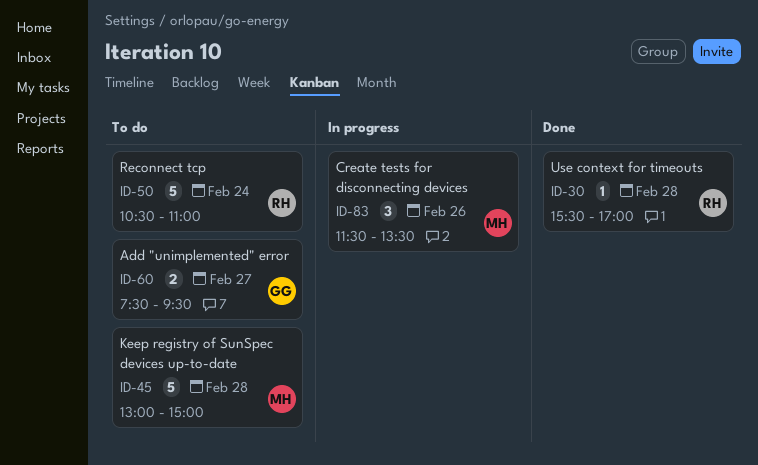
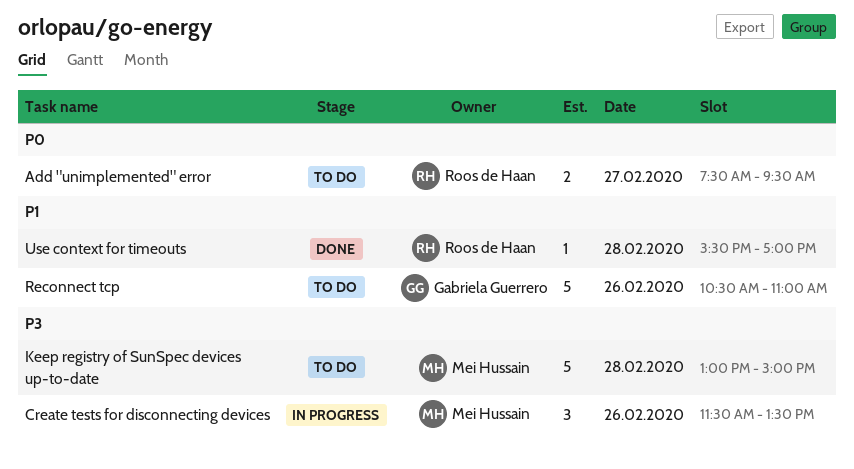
Add "unimplemented" error, owner: Gabriela Guerrero -> Roos de Haan
Reconnect tcp, owner: Roos de Haan -> Gabriela Guerrero
Reconnect tcp, day: Feb 24 -> Feb 26

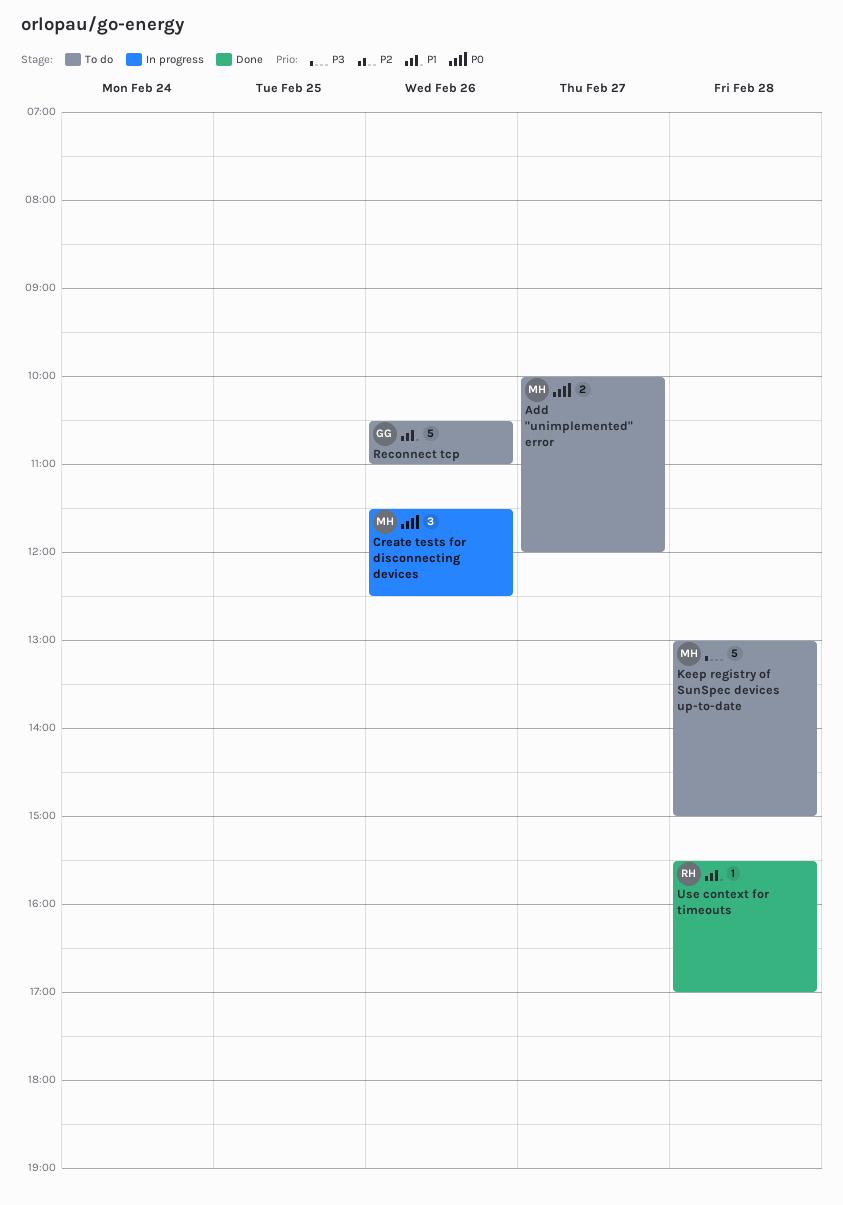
Add "unimplemented" error, owner: Roos de Haan -> Mei Hussain
Add "unimplemented" error, begins: 07:30 -> 10:00
Add "unimplemented" error, ends: 09:30 -> 12:00
Create tests for disconnecting devices, priority: P3 -> P0
Create tests for disconnecting devices, ends: 13:30 -> 12:30

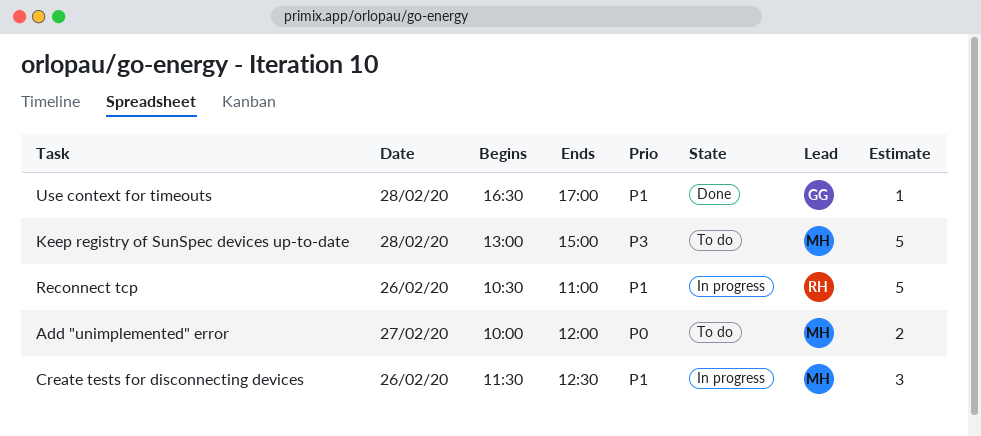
Create tests for disconnecting devices, priority: P0 -> P1
Reconnect tcp, status: To do -> In progress
Reconnect tcp, owner: GG -> RH
Use context for timeouts, owner: RH -> GG
Use context for timeouts, begins: 15:30 -> 16:30

